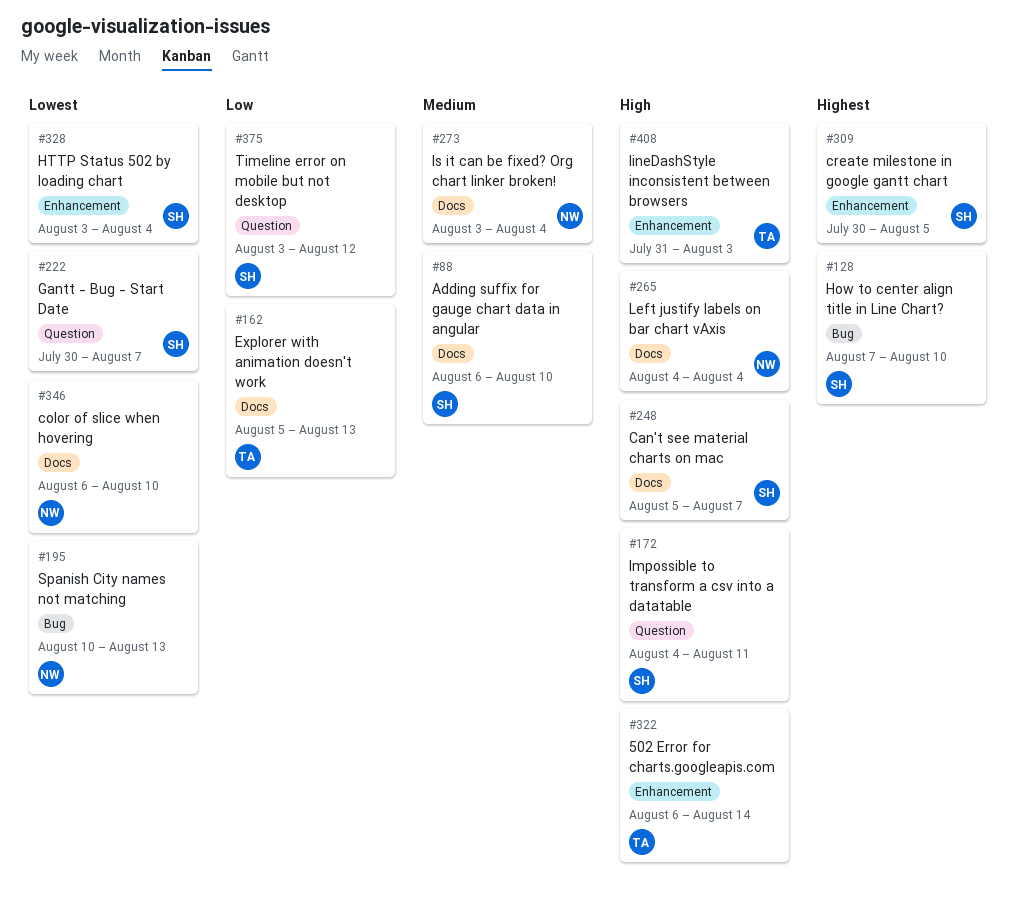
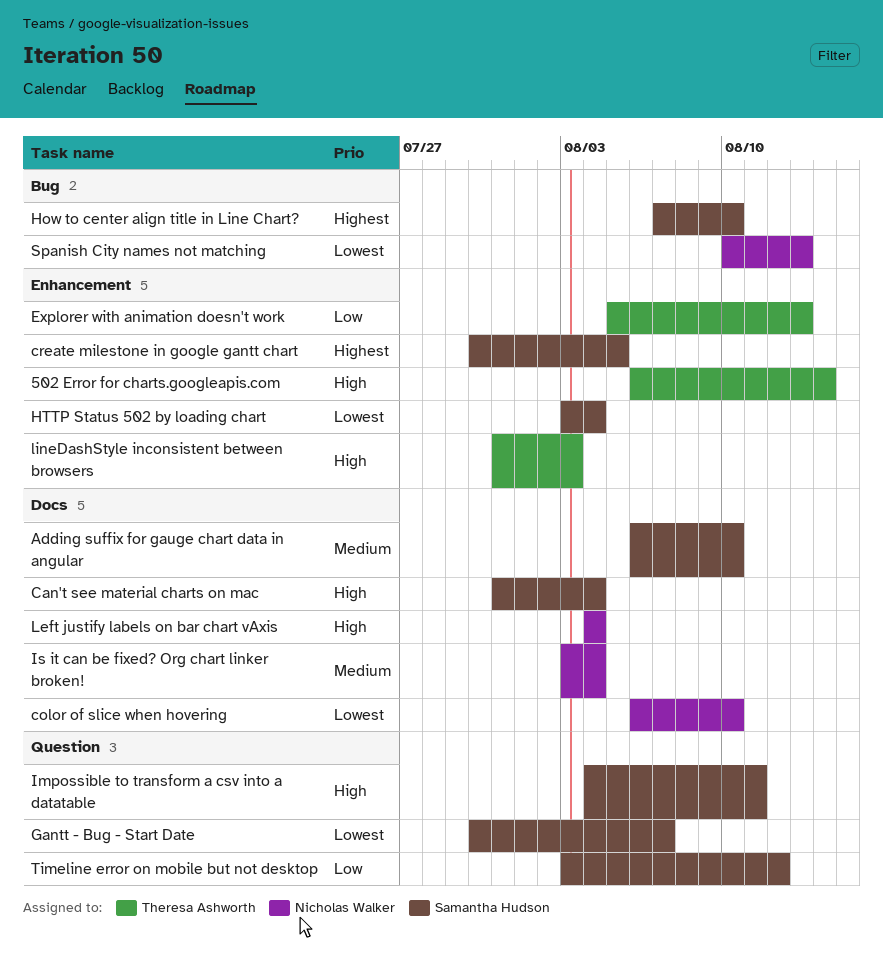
Can't see material charts on mac, start: Aug 5 -> Jul 31
Can't see material charts on mac, due: Aug 7 -> Aug 4
Explorer with animation doesn't work, label: Docs -> Enhancement

